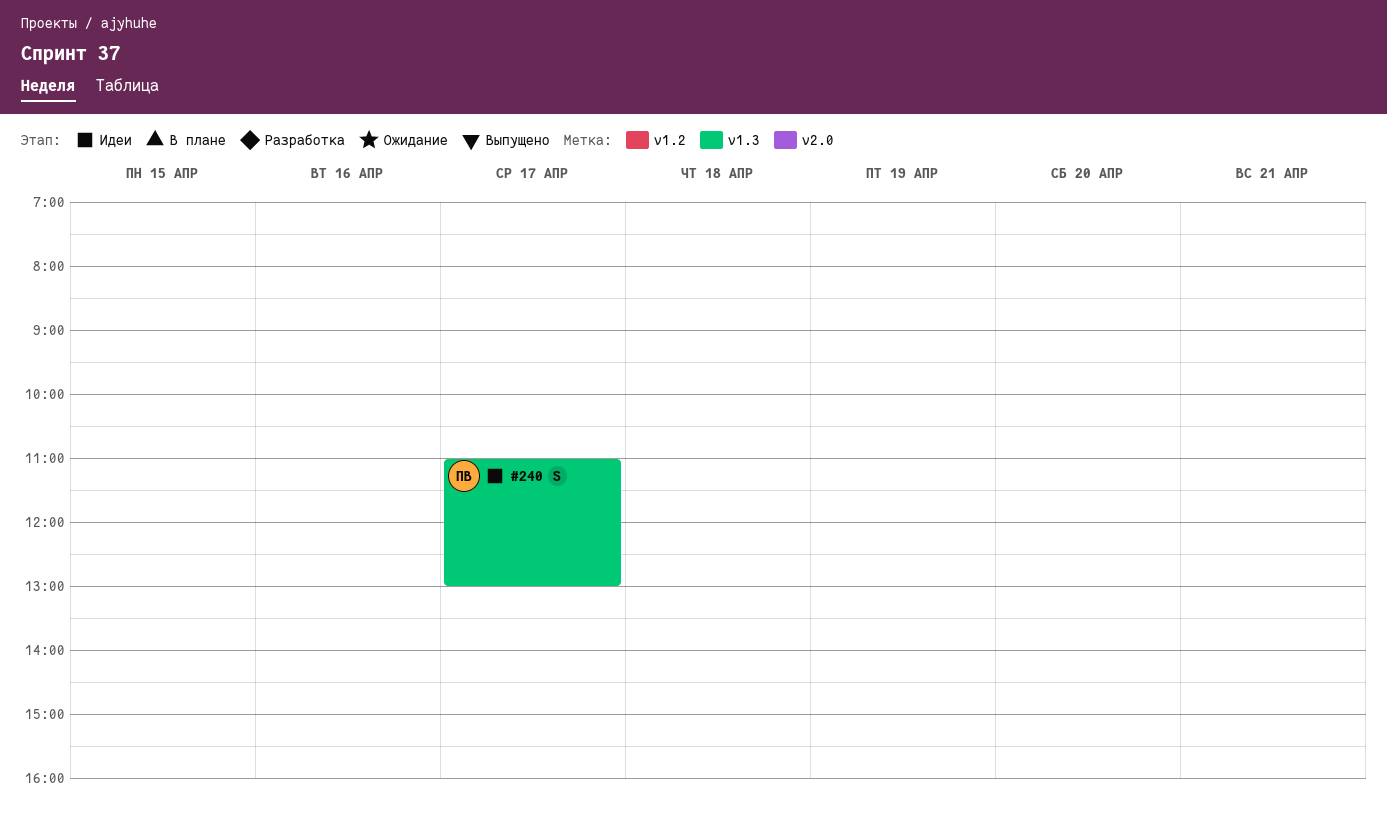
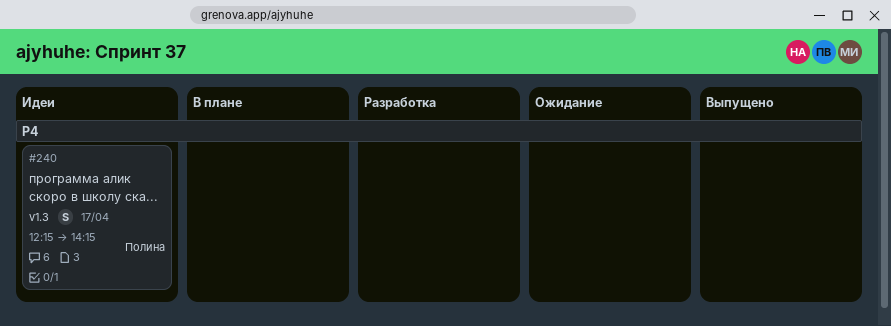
#240, begins: 11:00 -> 12:15
#240, ends: 13:00 -> 14:15

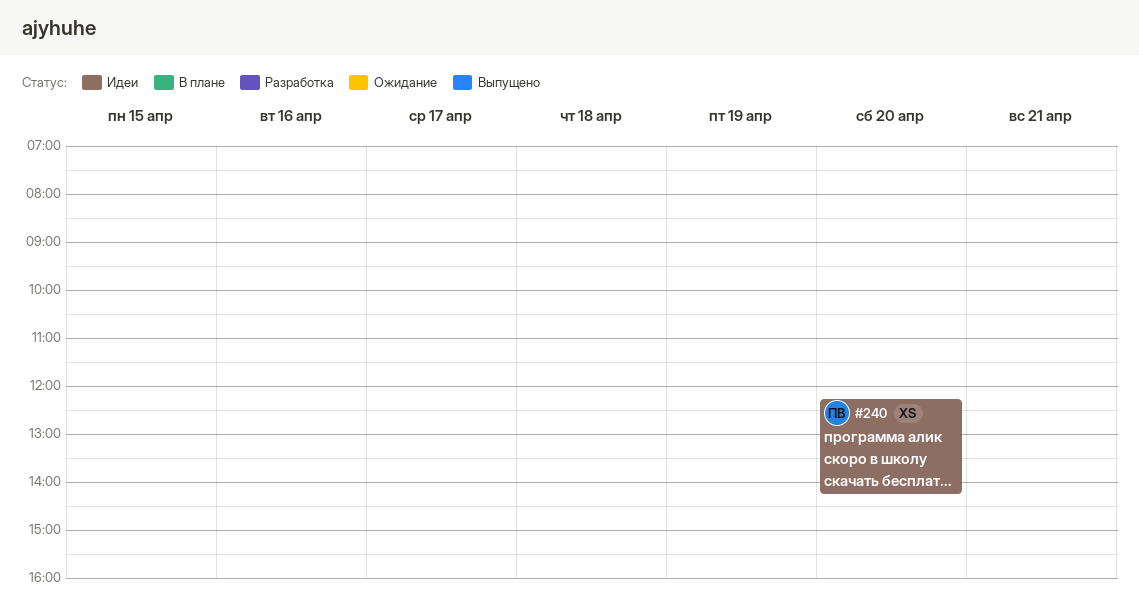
#240, estimate: S -> XS
#240, day: Apr 17 -> Apr 20

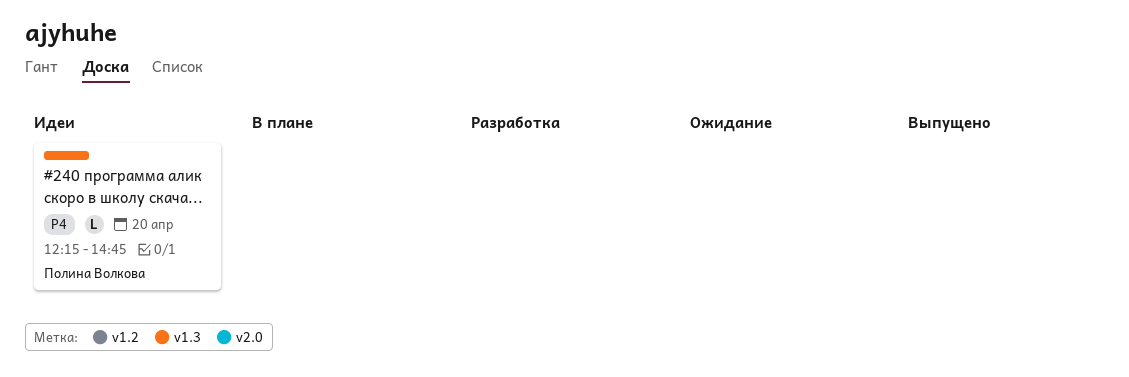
#240, estimate: XS -> L
#240, ends: 14:15 -> 14:45

